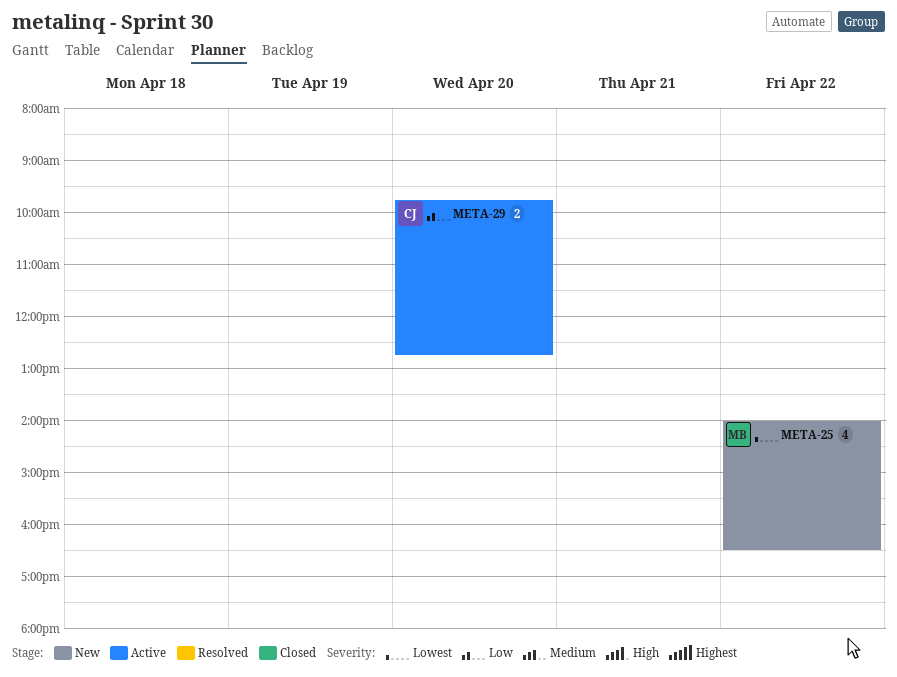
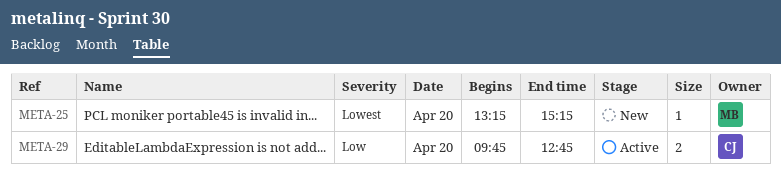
META-25, estimate: 4 -> 1
META-25, day: Apr 22 -> Apr 20
META-25, begins: 14:00 -> 13:15
META-25, ends: 16:30 -> 15:15

